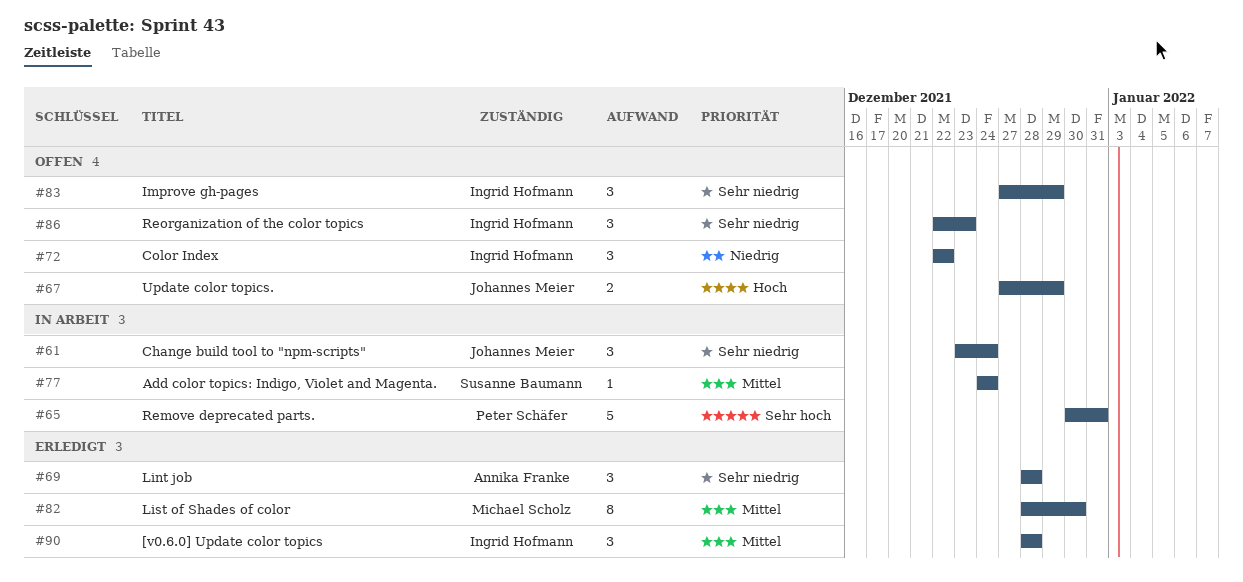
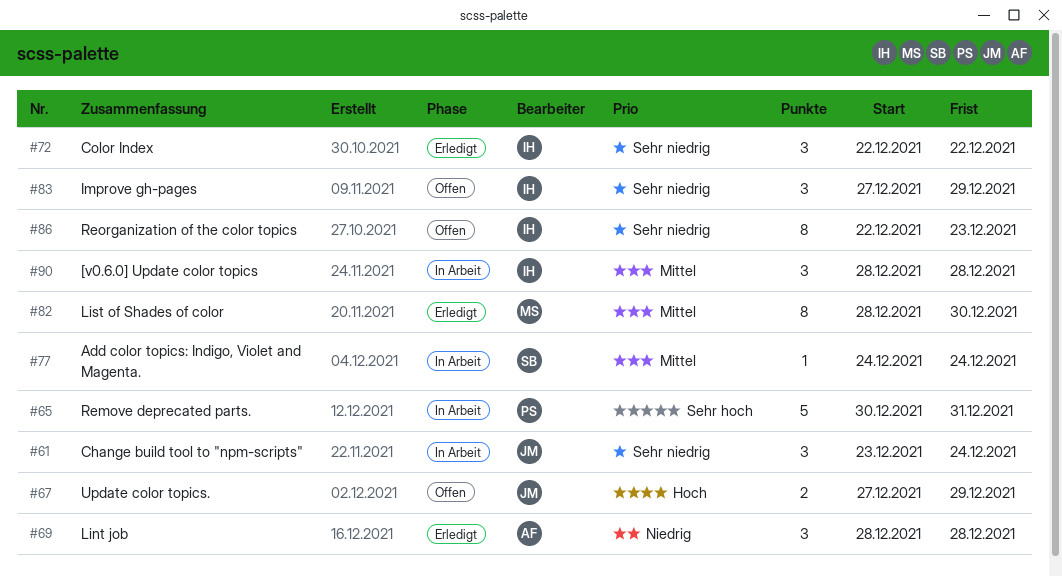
#69, priority: Sehr niedrig -> Niedrig
#72, status: Offen -> Erledigt
#72, priority: Niedrig -> Sehr niedrig
#86, estimate: 3 -> 8
#90, status: Erledigt -> In Arbeit

